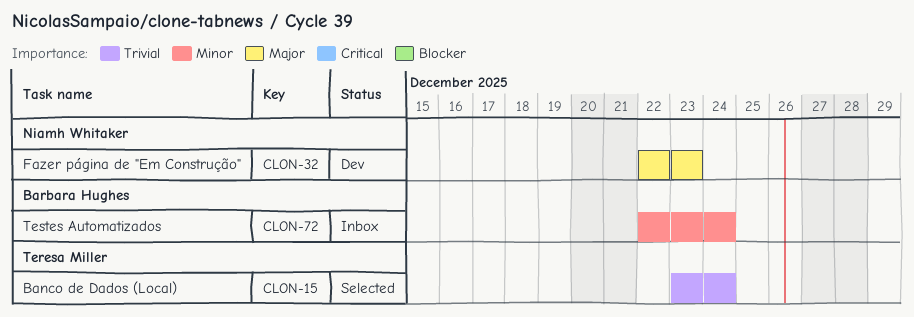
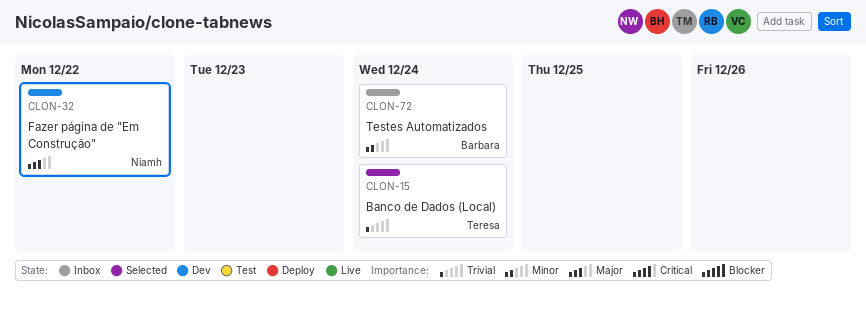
CLON-32, due: Dec 23 -> Dec 22

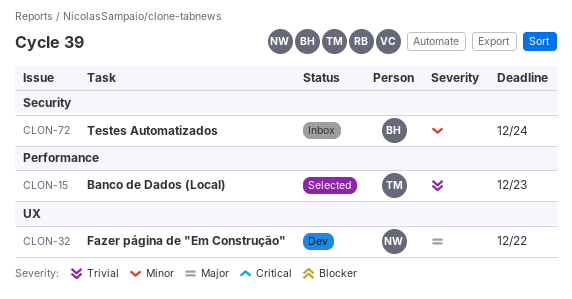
CLON-15, due: Dec 24 -> Dec 23

